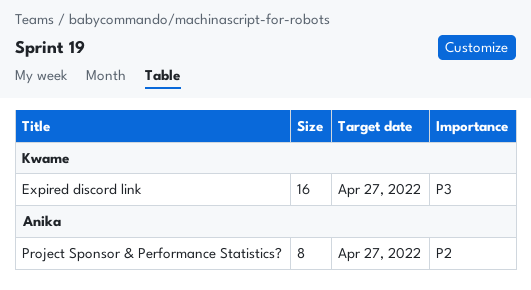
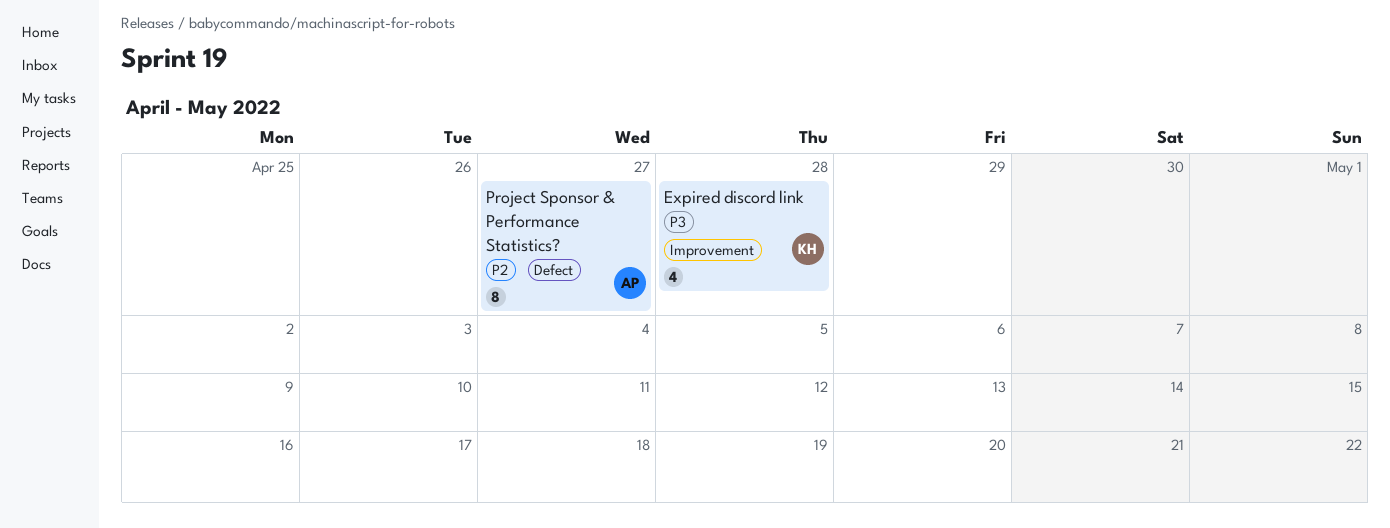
Expired discord link, estimate: 16 -> 4
Expired discord link, due: Apr 27 -> Apr 28

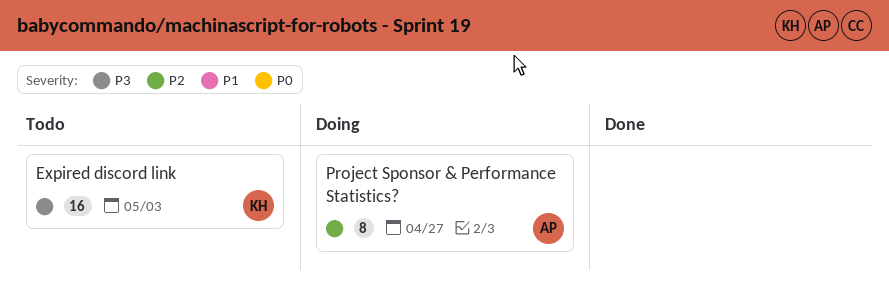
Expired discord link, estimate: 4 -> 16
Expired discord link, due: Apr 28 -> May 3

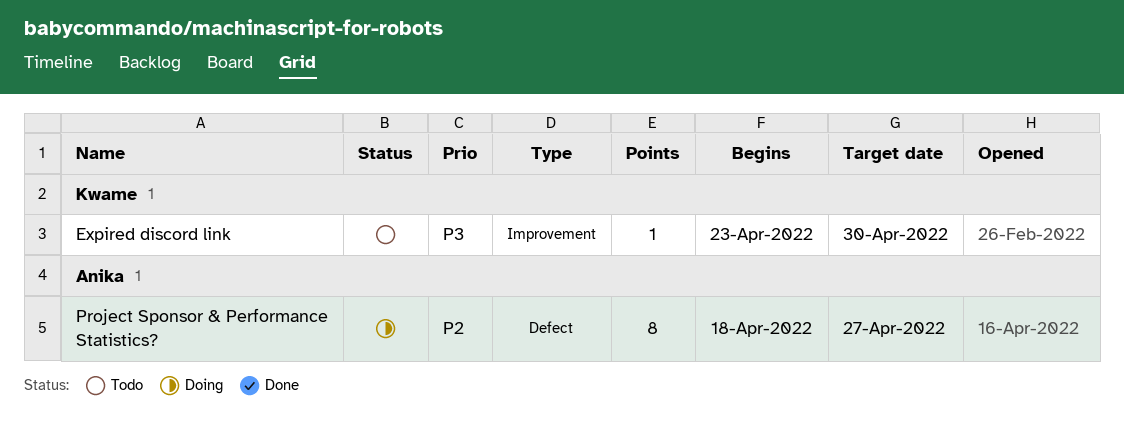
Expired discord link, estimate: 16 -> 1
Expired discord link, due: May 3 -> Apr 30

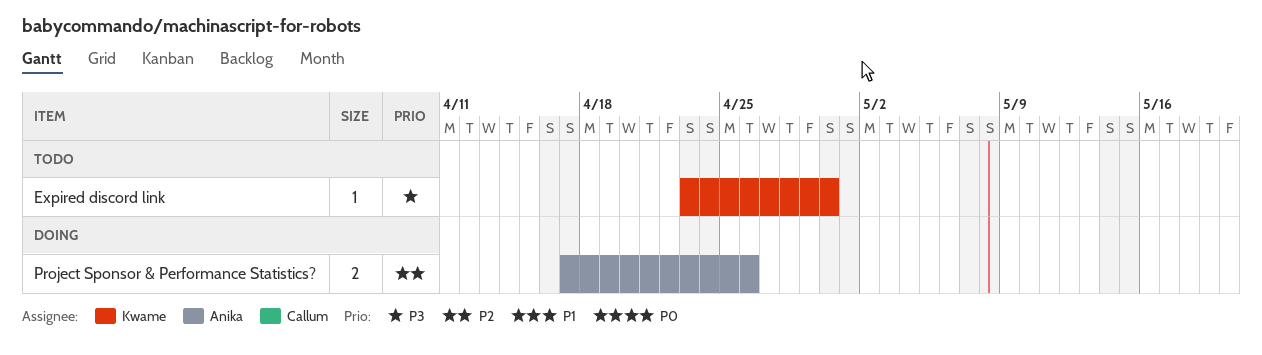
Project Sponsor & Performance Statistics?, estimate: 8 -> 2
Project Sponsor & Performance Statistics?, start: Apr 18 -> Apr 17
Project Sponsor & Performance Statistics?, due: Apr 27 -> Apr 26

